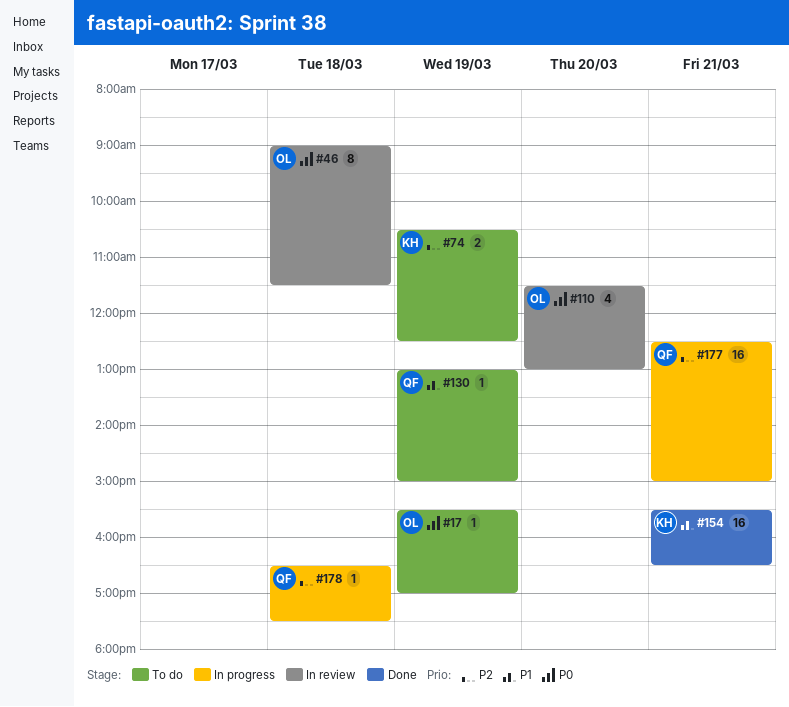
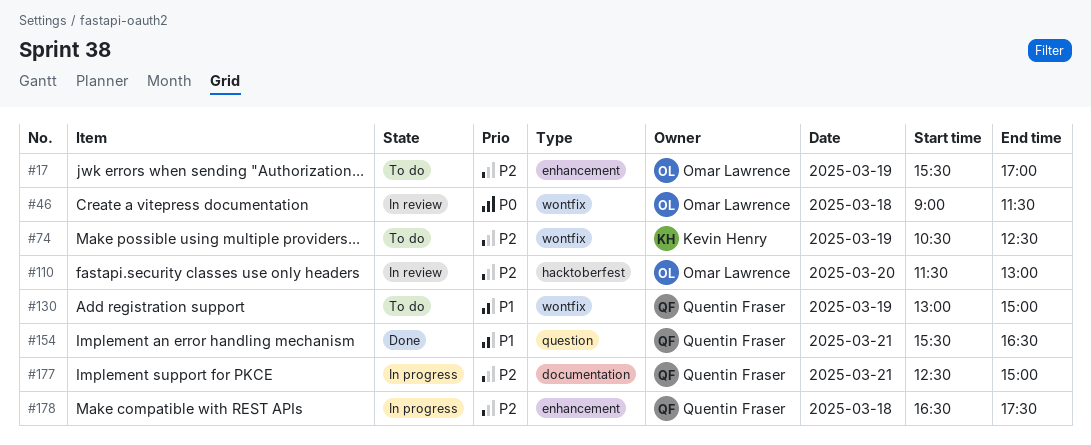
#17, priority: P0 -> P2
#110, priority: P0 -> P2
#154, owner: Kevin Henry -> Quentin Fraser

